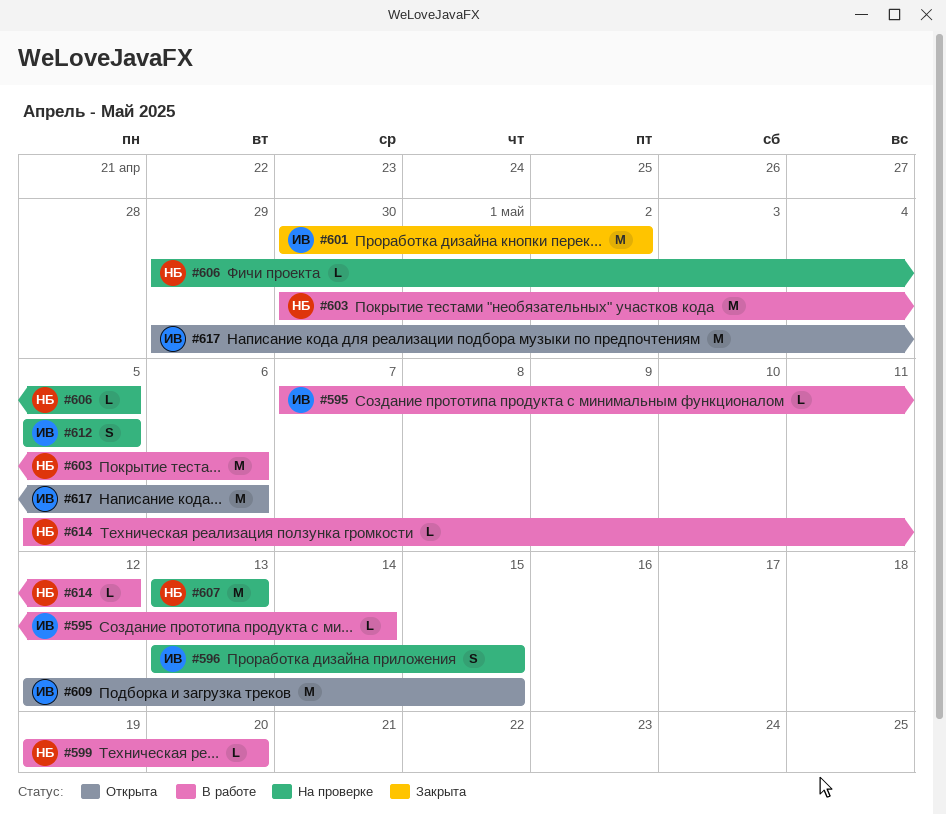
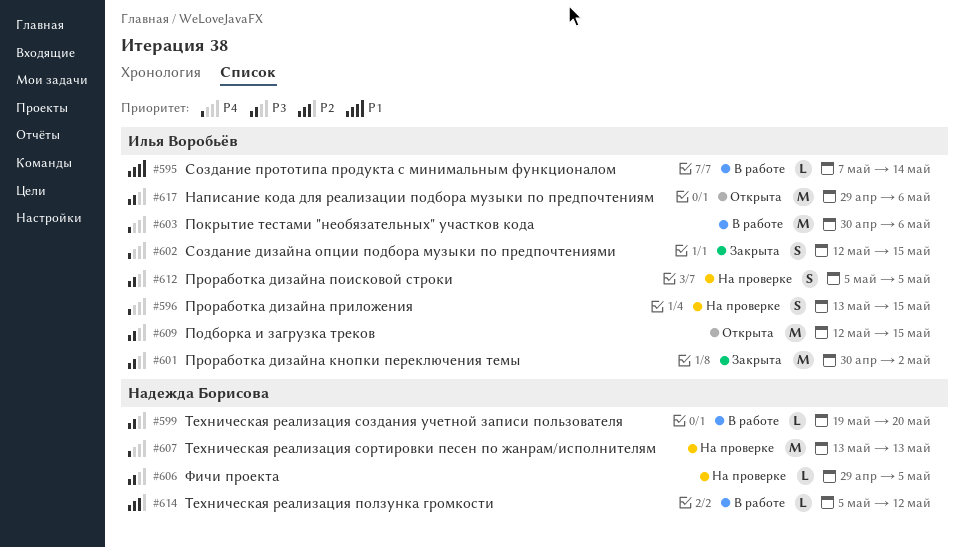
#602: none -> present
#603, owner: Надежда Борисова -> Илья Воробьёв

